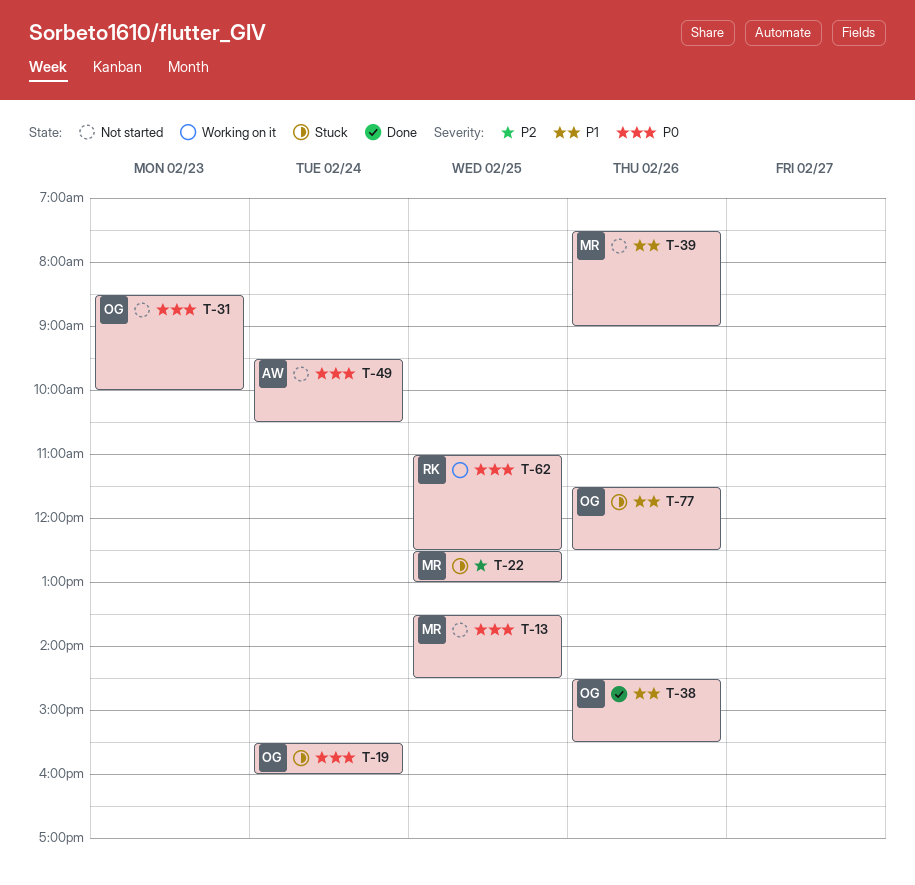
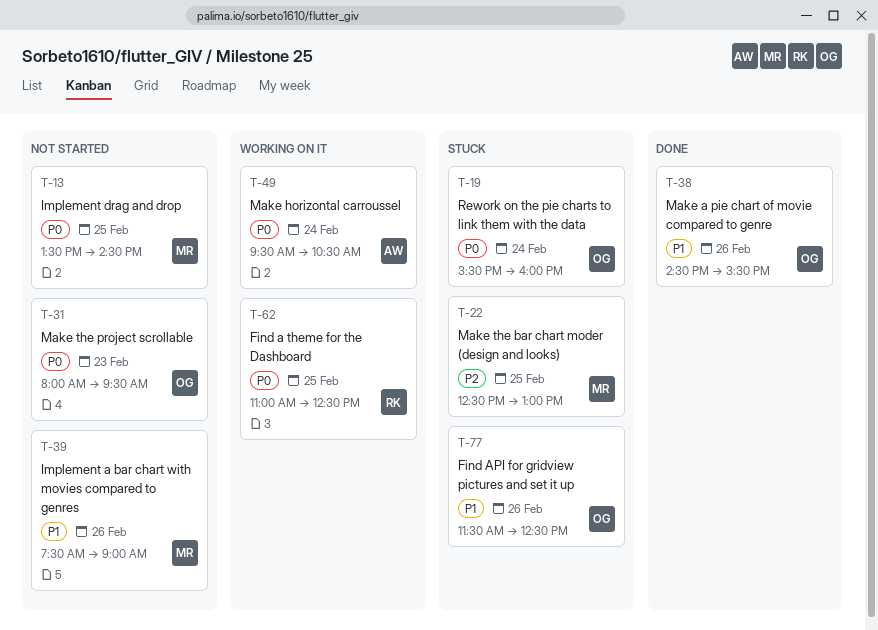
T-31, begins: 08:30 -> 08:00
T-31, ends: 10:00 -> 09:30
T-49, status: Not started -> Working on it

